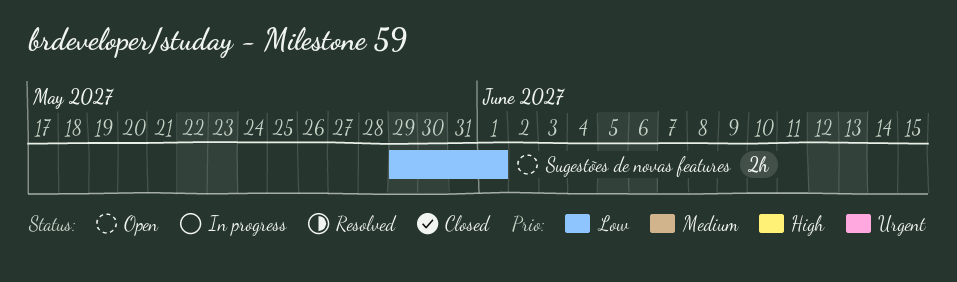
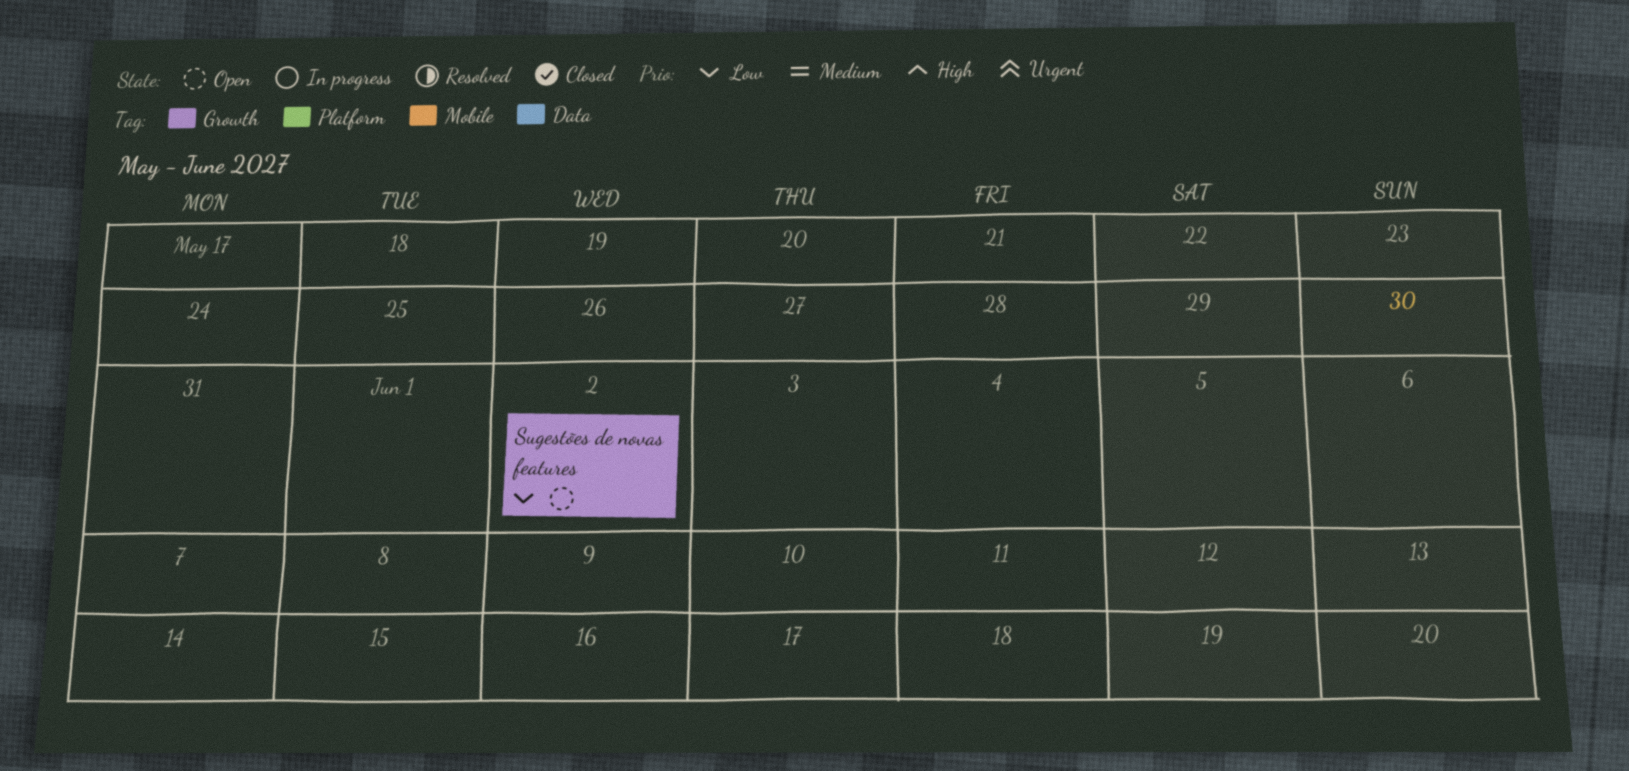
Sugestões de novas features, due: Jun 1 -> Jun 2

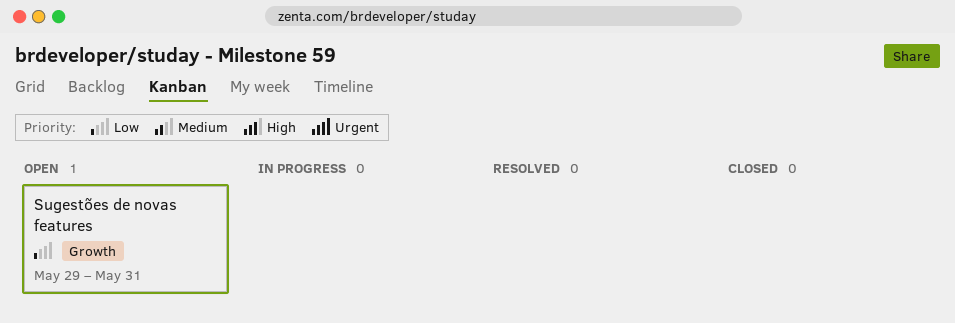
Sugestões de novas features, due: Jun 2 -> May 31

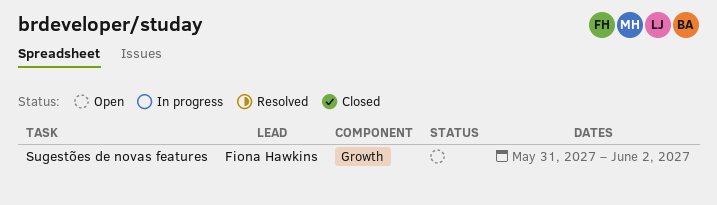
Sugestões de novas features, start: May 29 -> May 31
Sugestões de novas features, due: May 31 -> Jun 2

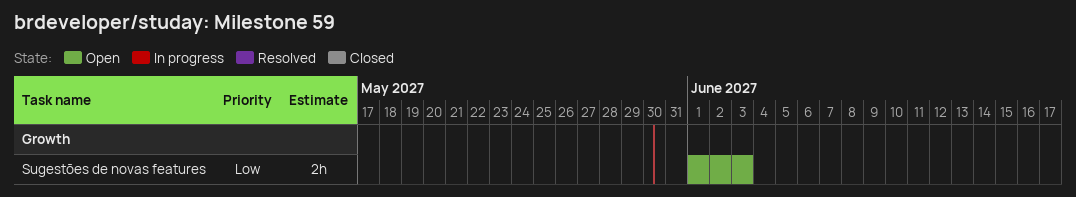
Sugestões de novas features, start: May 31 -> Jun 1
Sugestões de novas features, due: Jun 2 -> Jun 3

